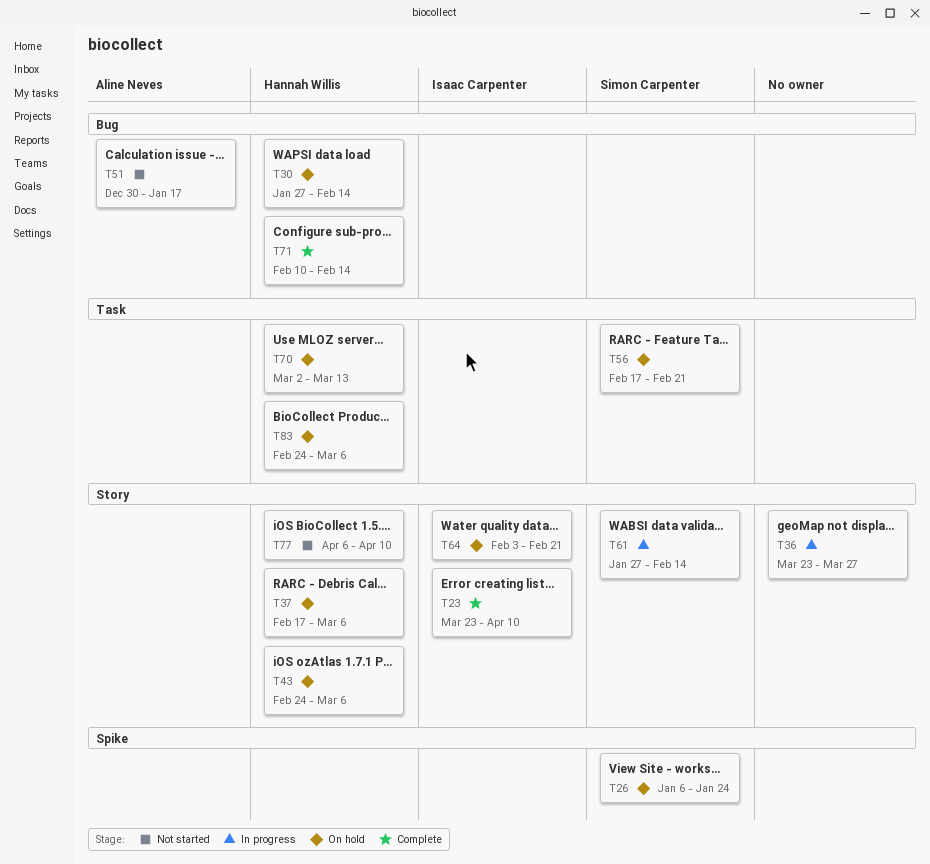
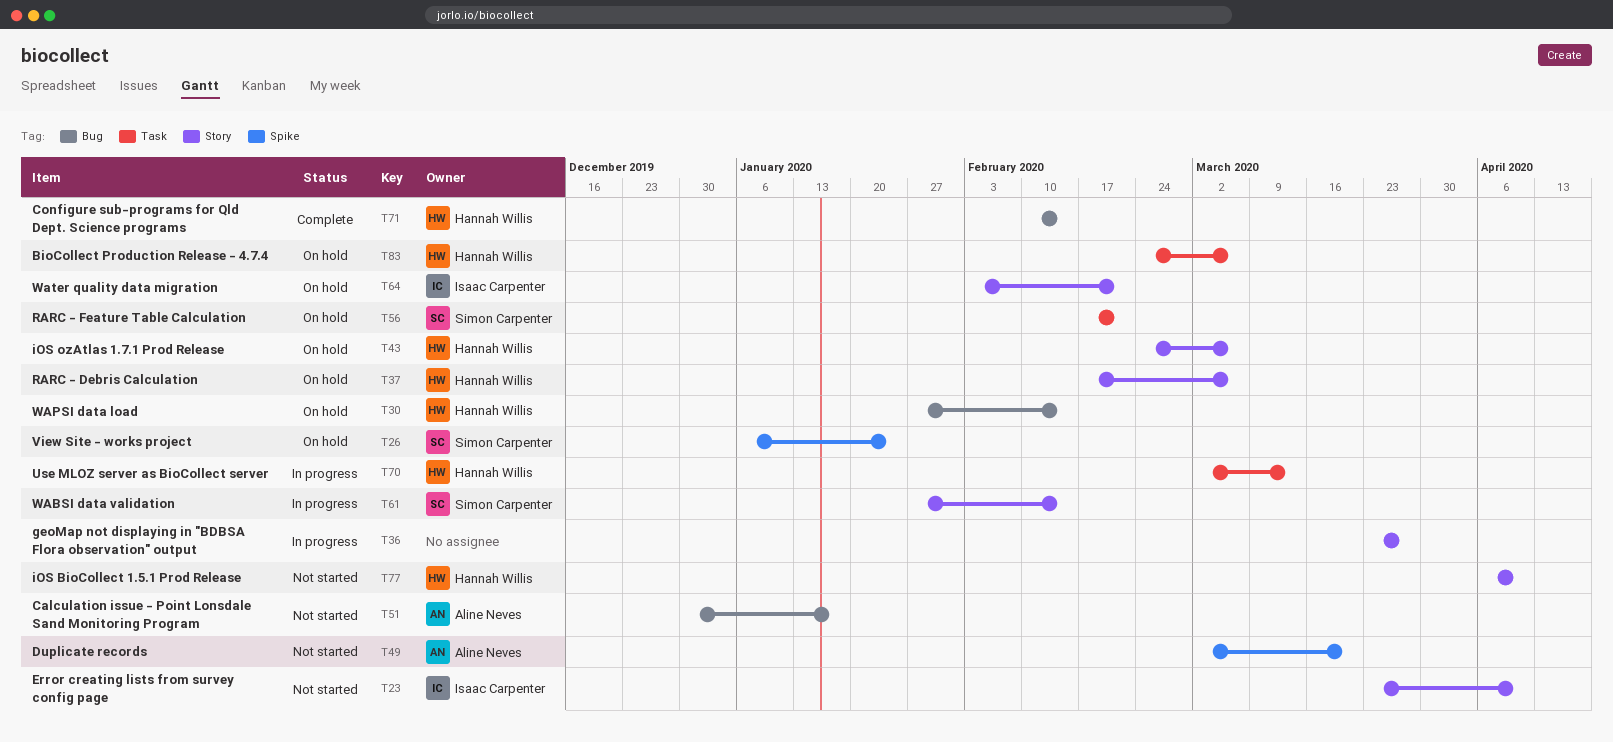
T23, status: Complete -> Not started
T49: none -> present
T70, status: On hold -> In progress

